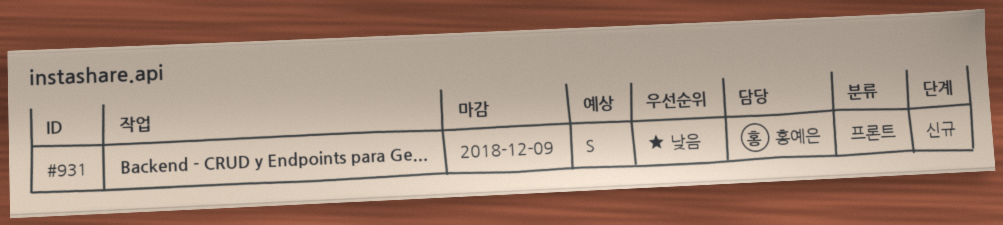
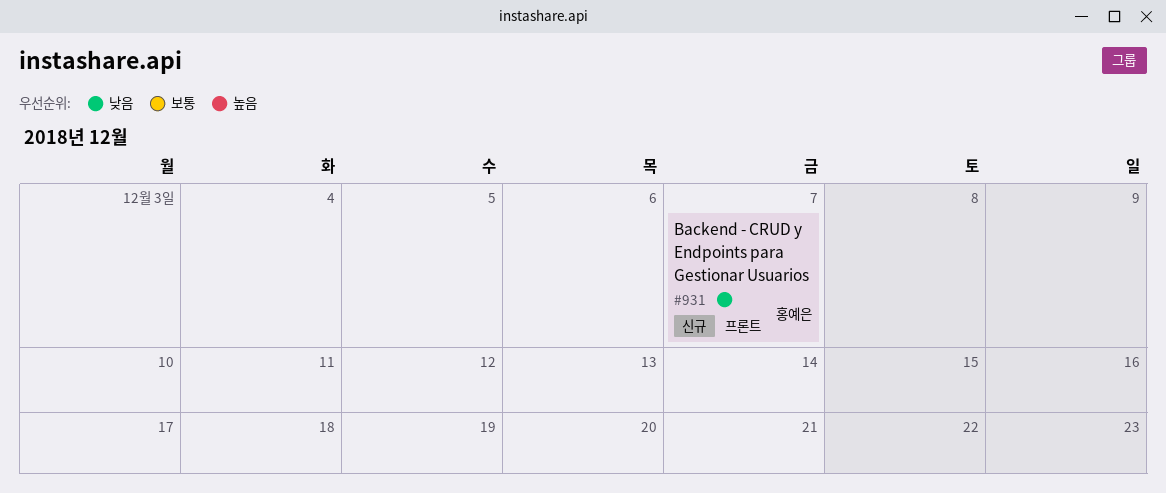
#931, due: Dec 9 -> Dec 7

